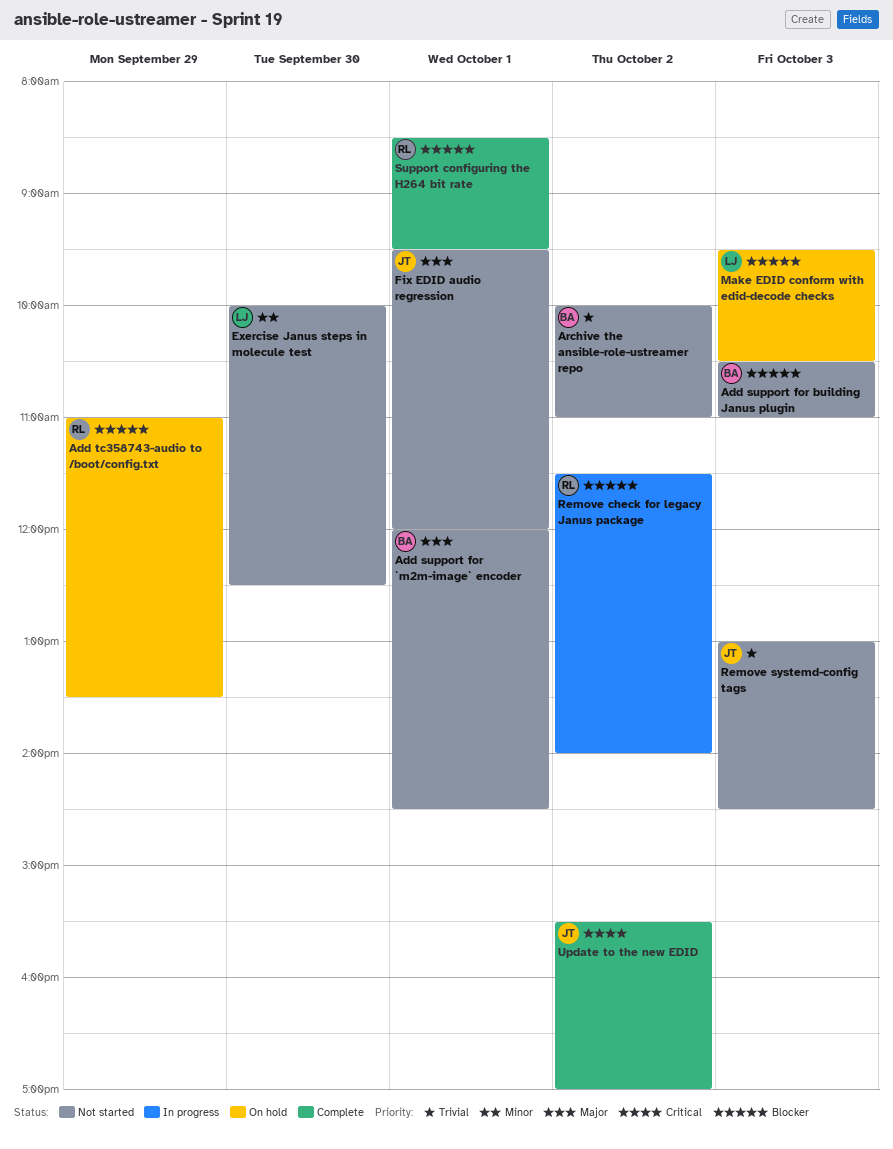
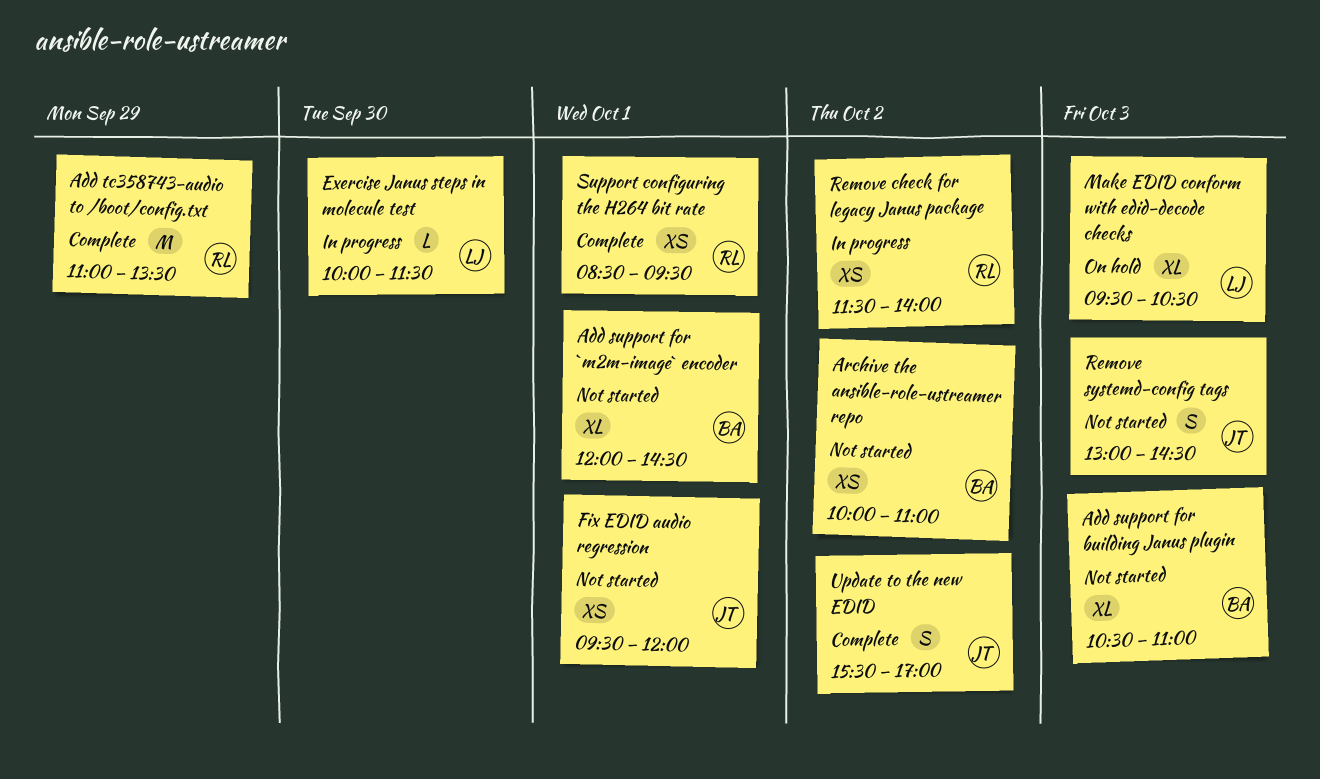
Add tc358743-audio to /boot/config.txt, status: On hold -> Complete
Exercise Janus steps in molecule test, status: Not started -> In progress
Exercise Janus steps in molecule test, ends: 12:30 -> 11:30

